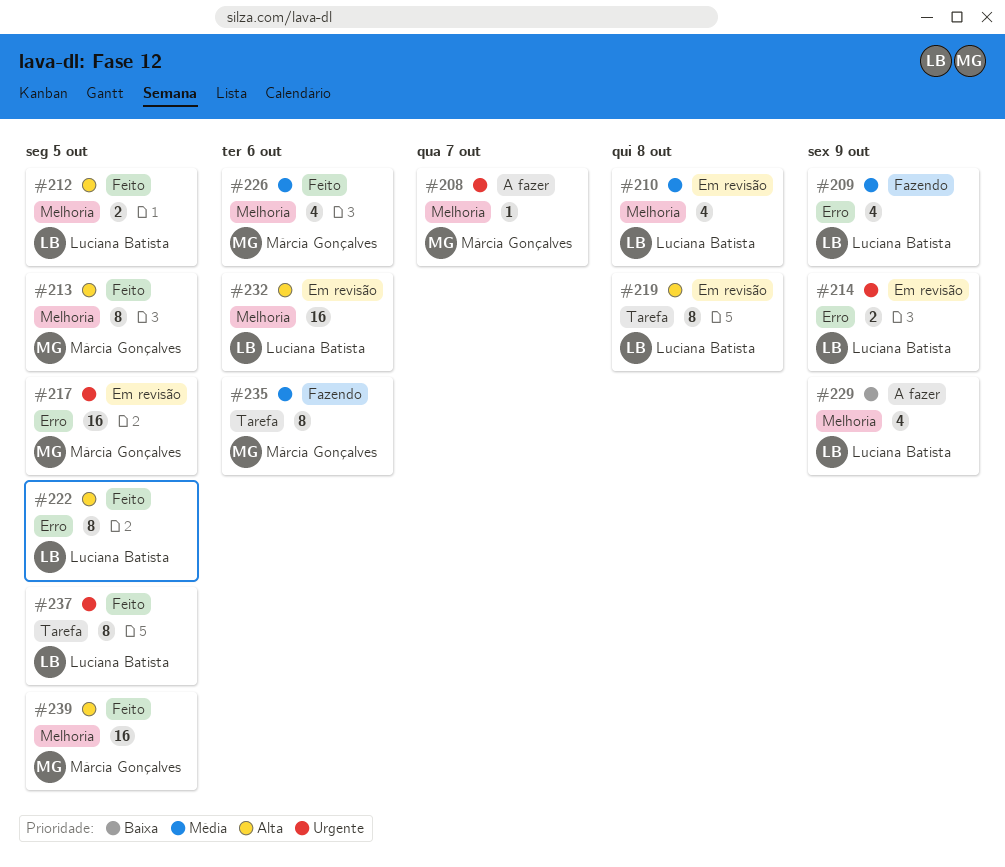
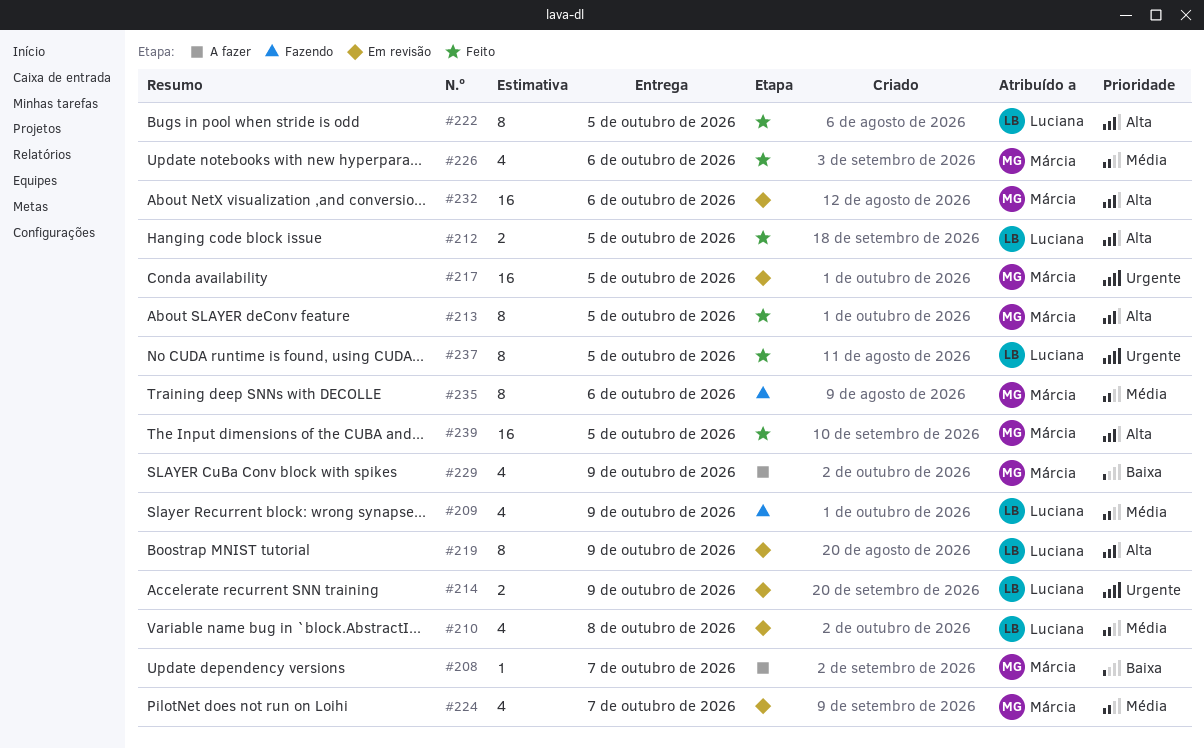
#208, priority: Urgente -> Baixa
#219, due: Oct 8 -> Oct 9
#224: none -> present
#229, owner: Luciana Batista -> Márcia Gonçalves
#232, owner: Luciana Batista -> Márcia Gonçalves

